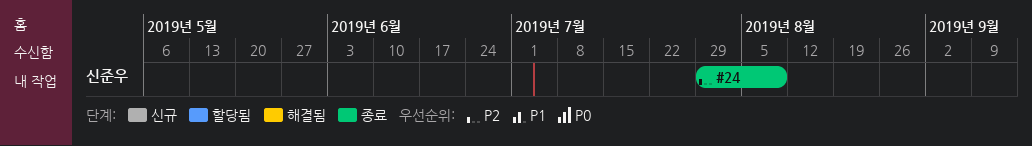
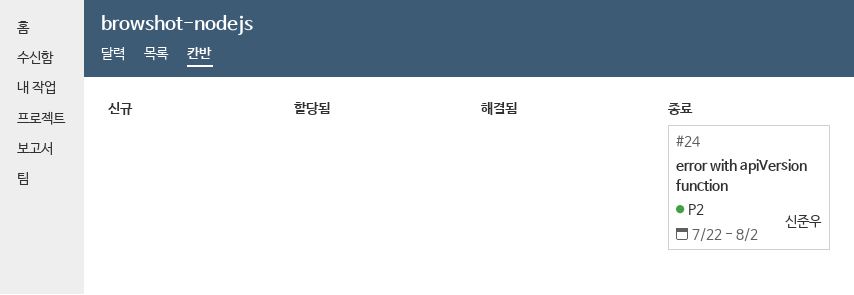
#24, start: Jul 29 -> Jul 22
#24, due: Aug 9 -> Aug 2

